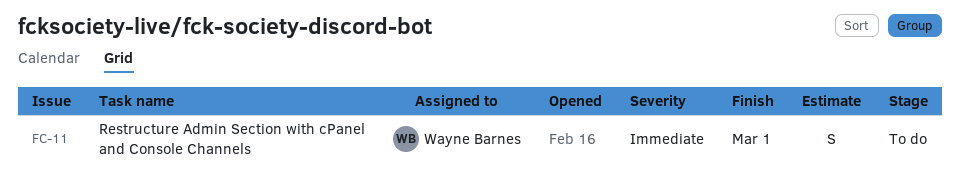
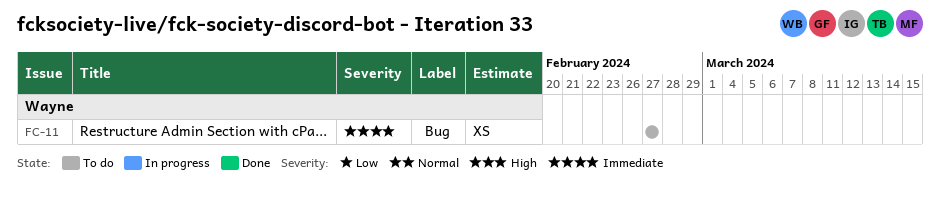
FC-11, estimate: S -> XS
FC-11, due: Mar 1 -> Feb 27

